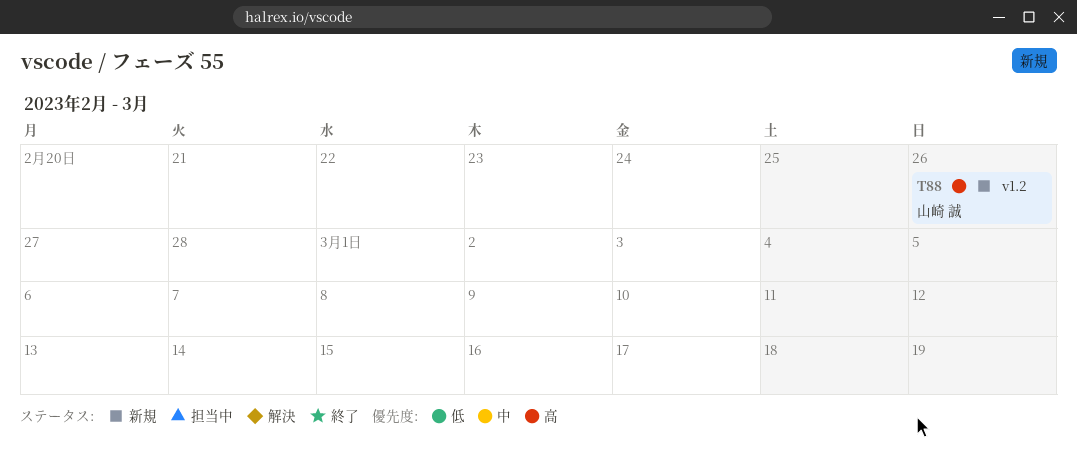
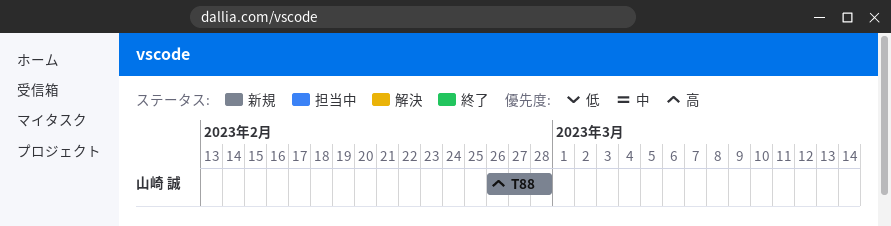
T88, due: Feb 26 -> Feb 28

